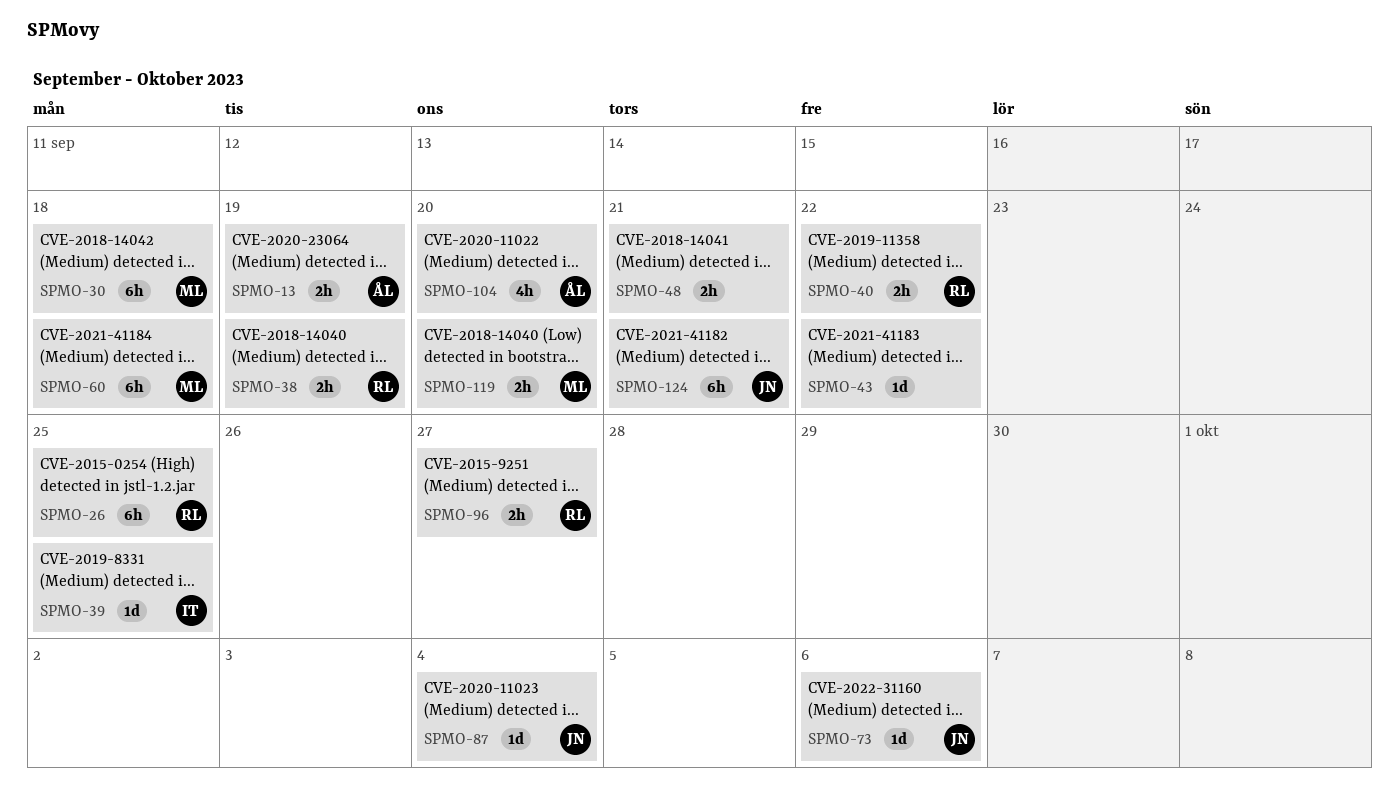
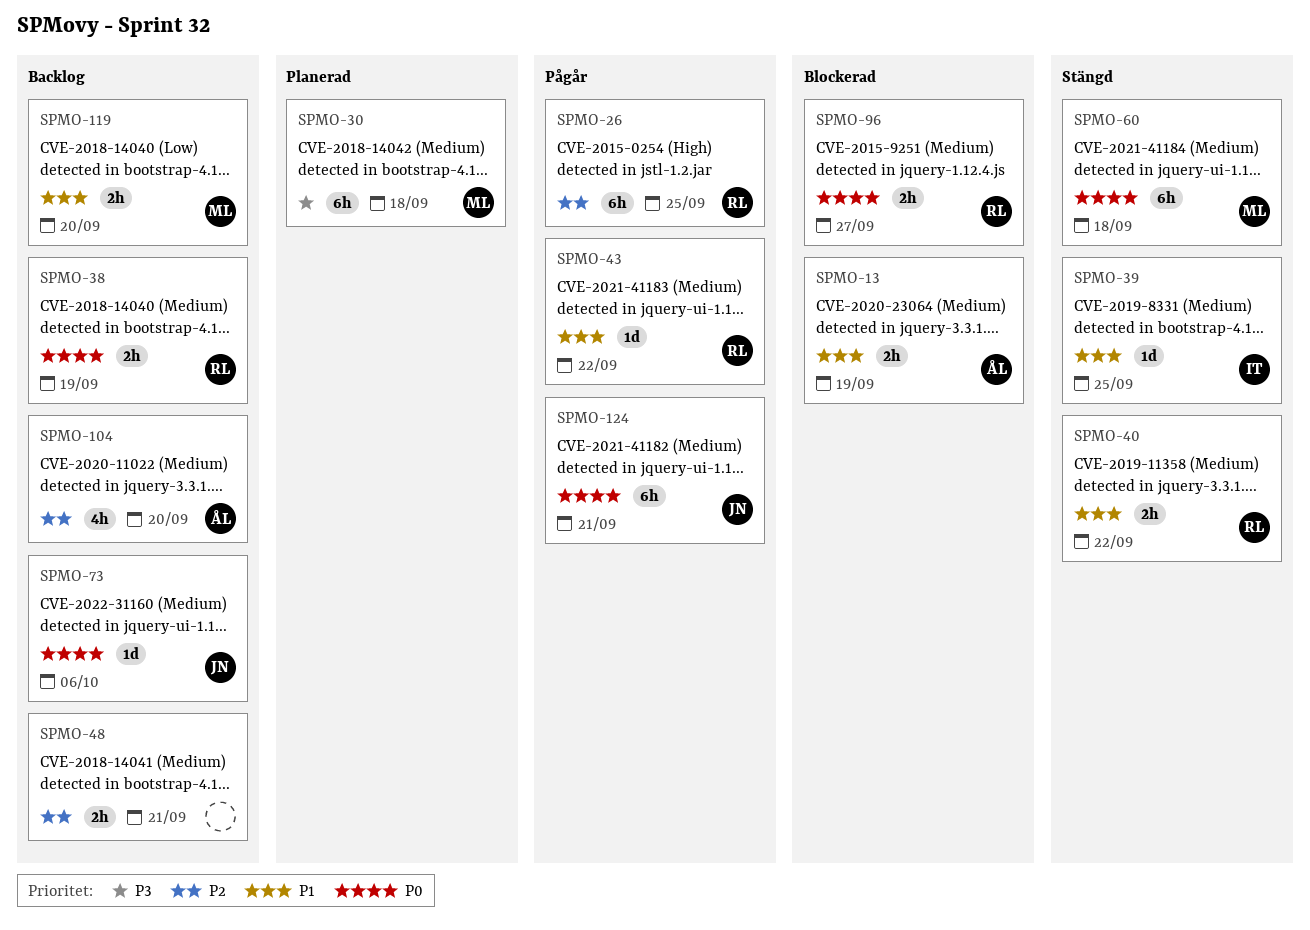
SPMO-43, owner: none -> RL
SPMO-87: present -> none

